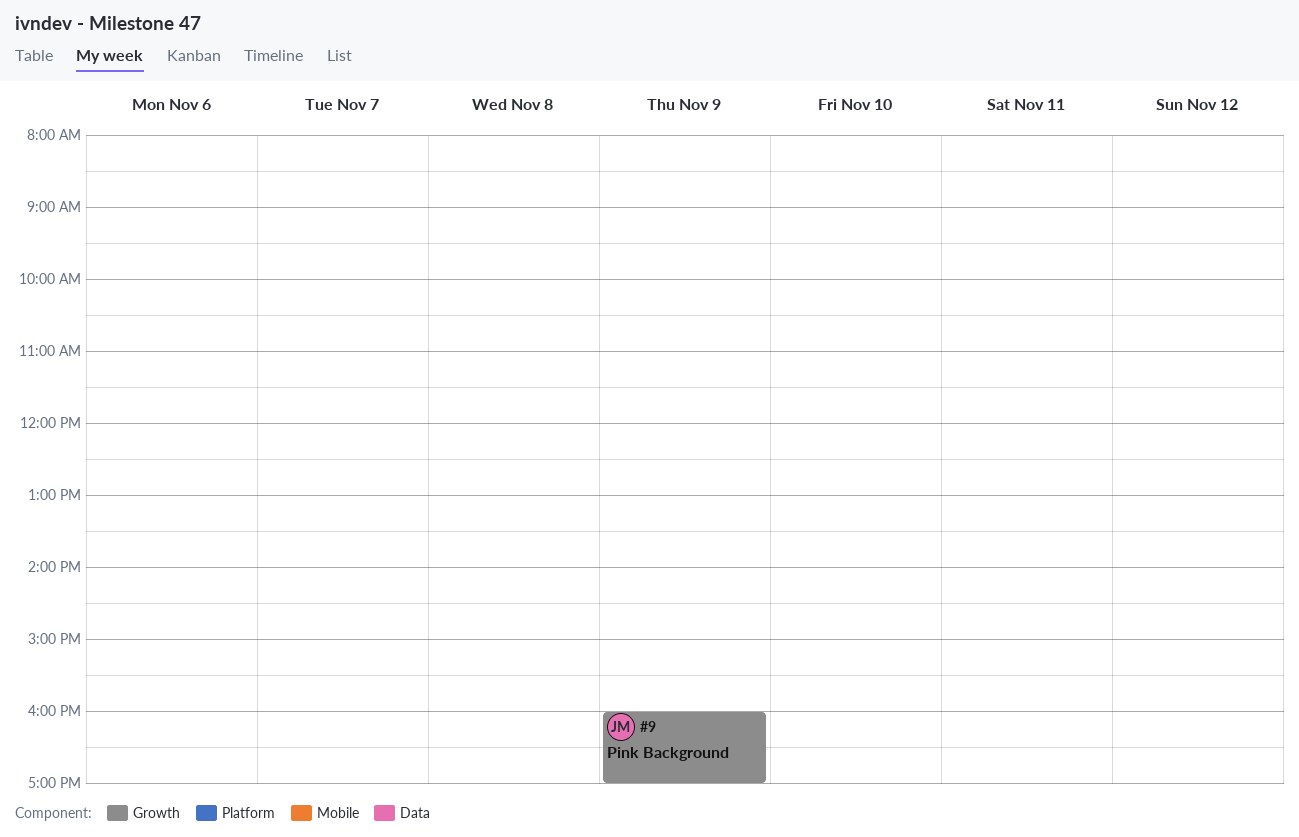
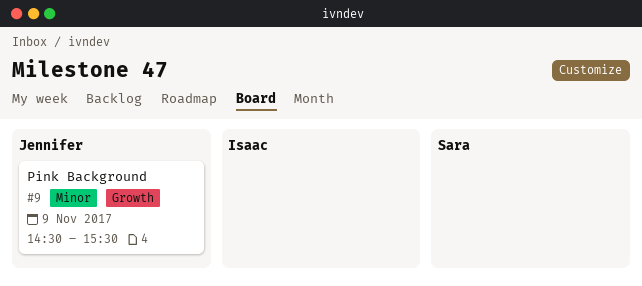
#9, begins: 16:00 -> 14:30
#9, ends: 17:00 -> 15:30

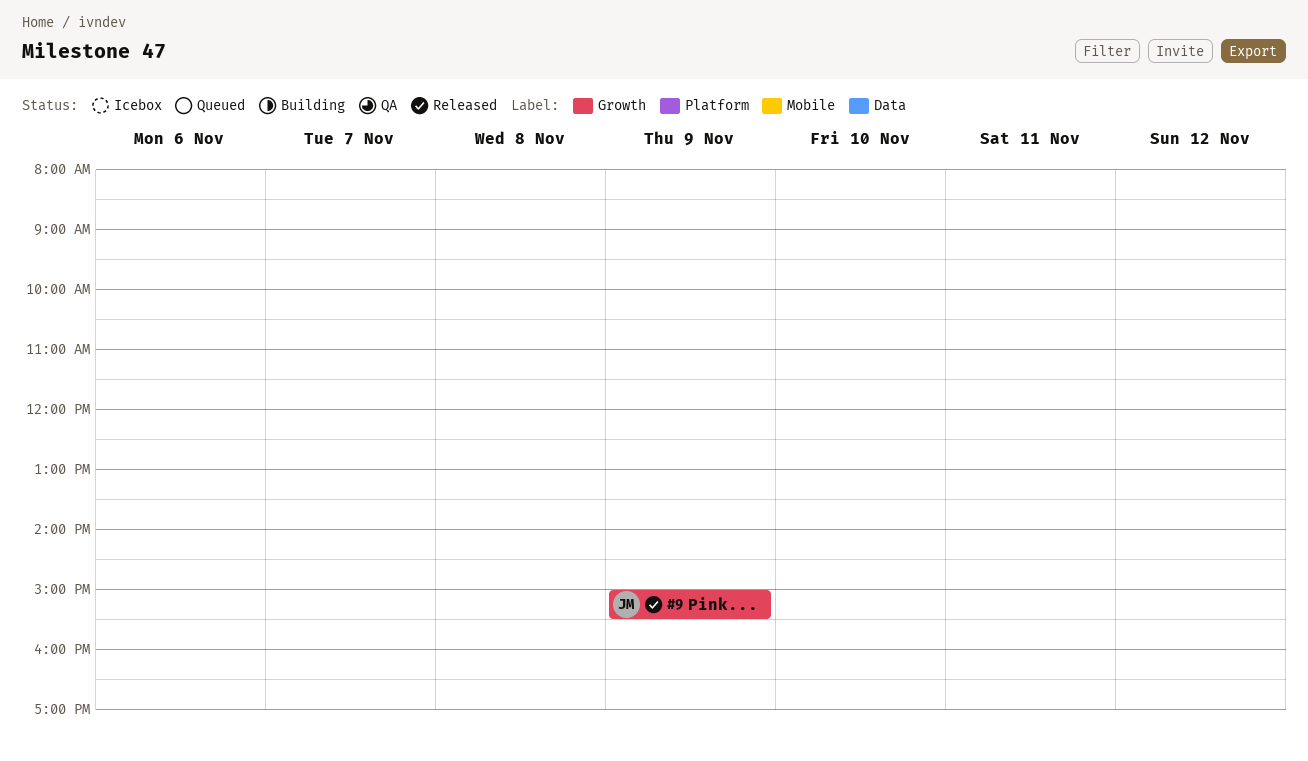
#9, begins: 14:30 -> 15:00

